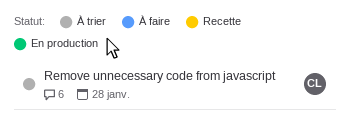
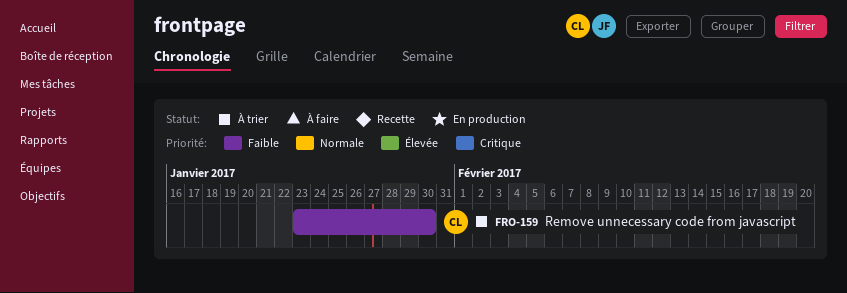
Remove unnecessary code from javascript, due: Jan 28 -> Jan 30

